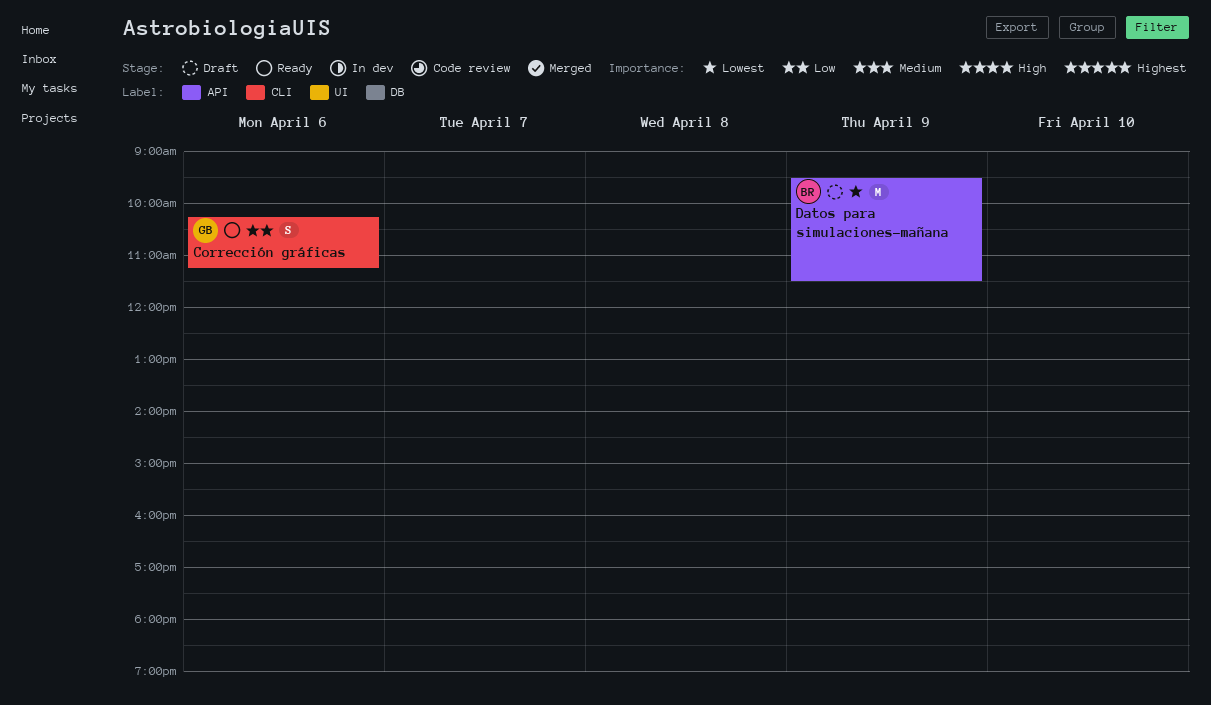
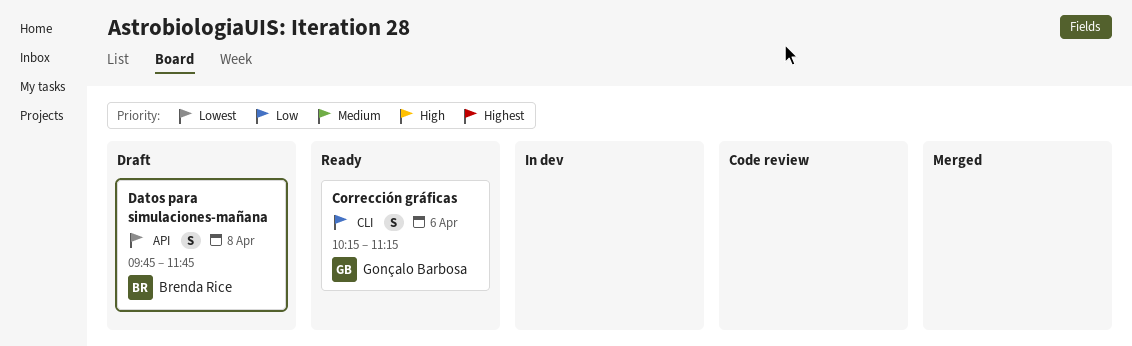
Datos para simulaciones-mañana, estimate: M -> S
Datos para simulaciones-mañana, day: Apr 9 -> Apr 8
Datos para simulaciones-mañana, begins: 09:30 -> 09:45
Datos para simulaciones-mañana, ends: 11:30 -> 11:45

